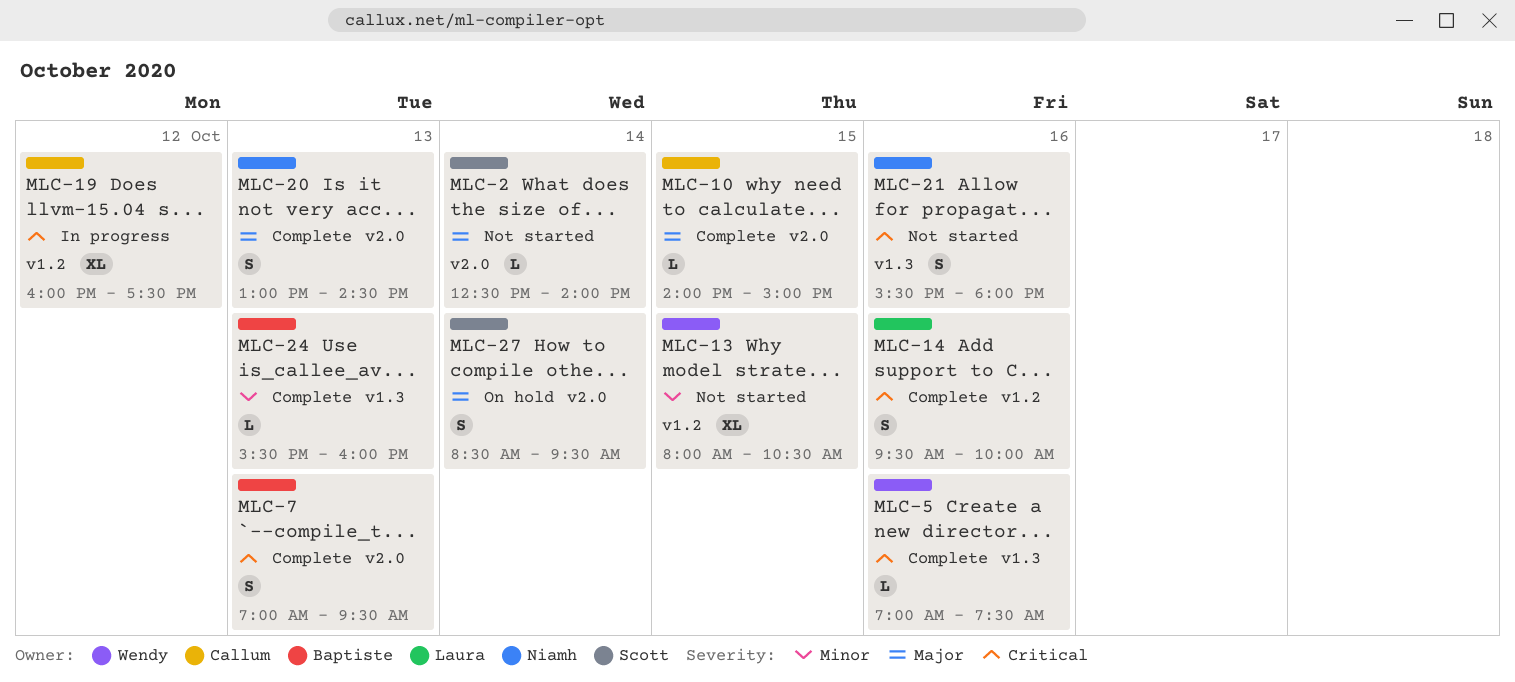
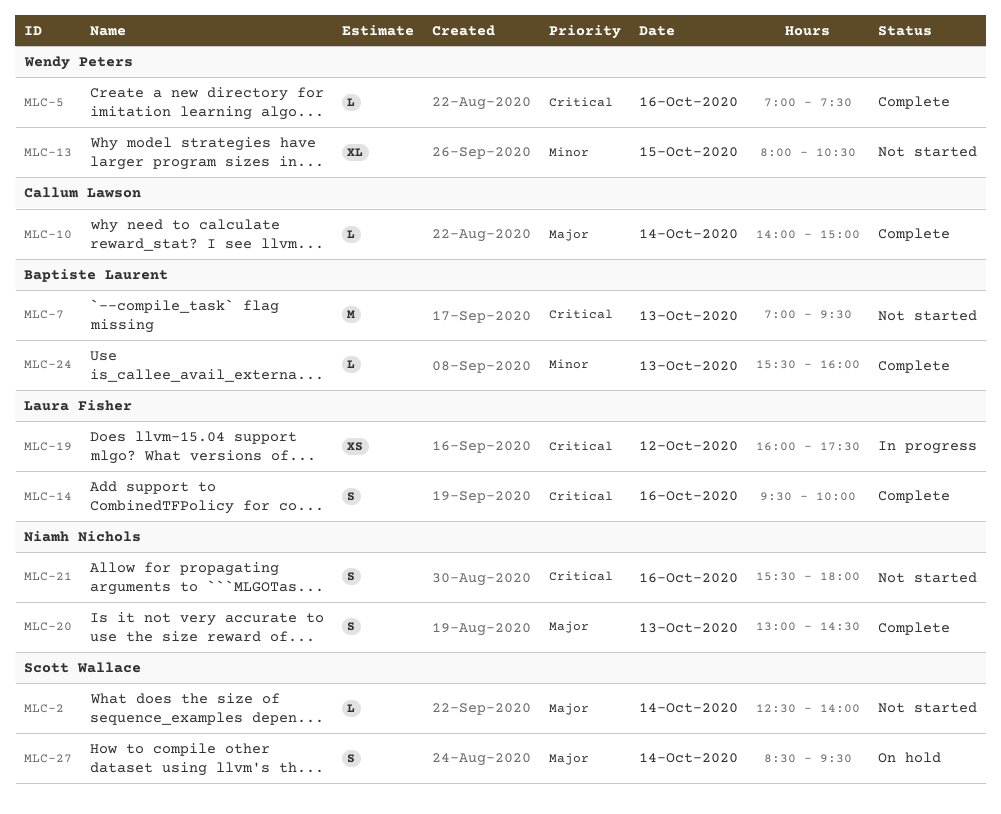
MLC-7, status: Complete -> Not started
MLC-7, estimate: S -> M
MLC-10, day: Oct 15 -> Oct 14
MLC-19, owner: Callum Lawson -> Laura Fisher
MLC-19, estimate: XL -> XS

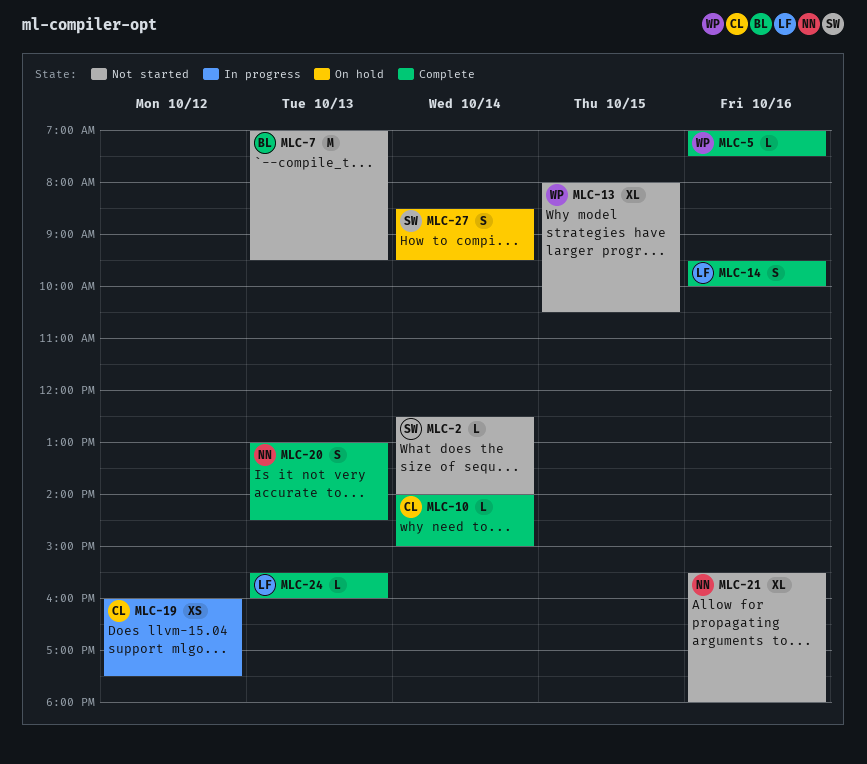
MLC-19, owner: Laura Fisher -> Callum Lawson
MLC-21, estimate: S -> XL
MLC-24, owner: Baptiste Laurent -> Laura Fisher

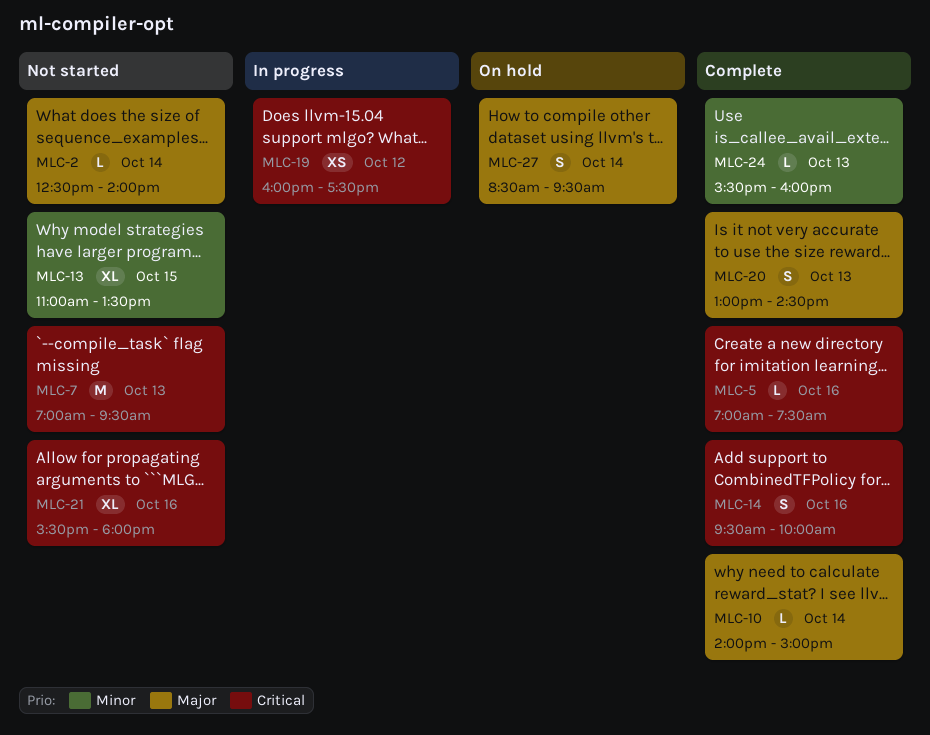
MLC-13, begins: 08:00 -> 11:00
MLC-13, ends: 10:30 -> 13:30

